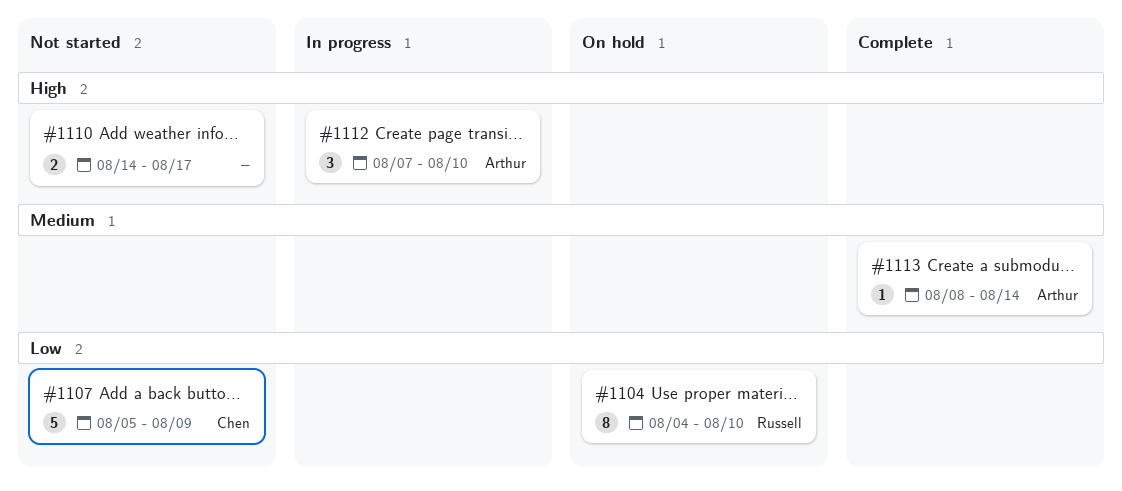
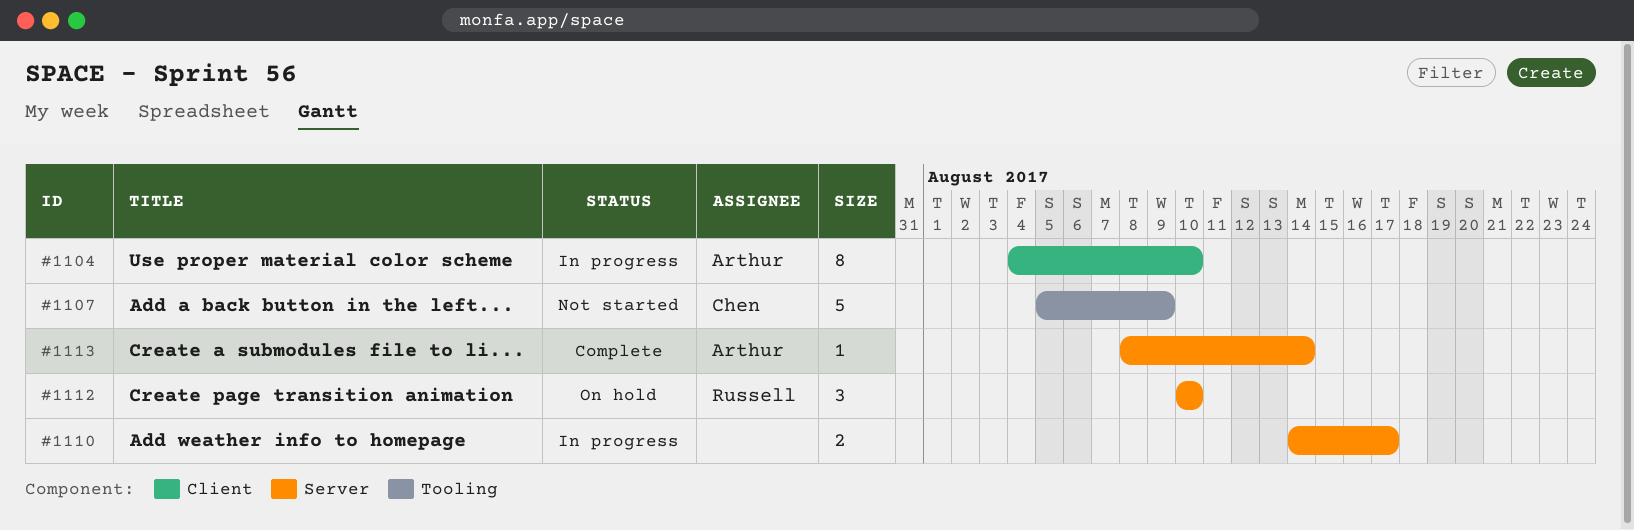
#1104, status: On hold -> In progress
#1104, owner: Russell -> Arthur
#1110, status: Not started -> In progress
#1112, status: In progress -> On hold
#1112, owner: Arthur -> Russell
#1112, start: Aug 7 -> Aug 10

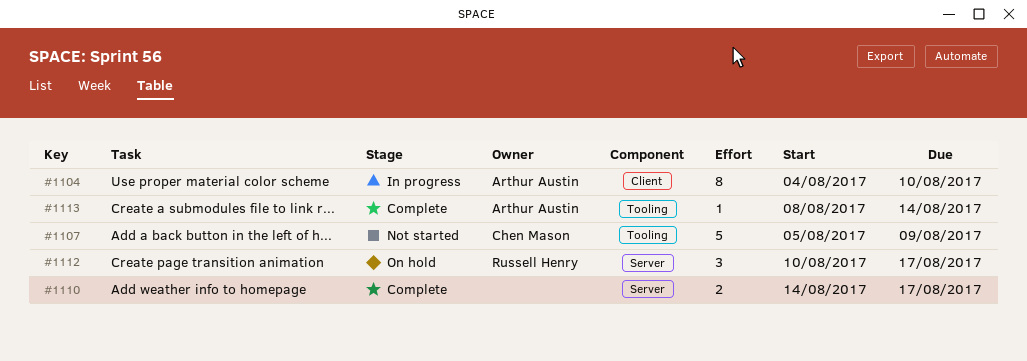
#1110, status: In progress -> Complete
#1112, due: Aug 10 -> Aug 17
#1113, label: Server -> Tooling

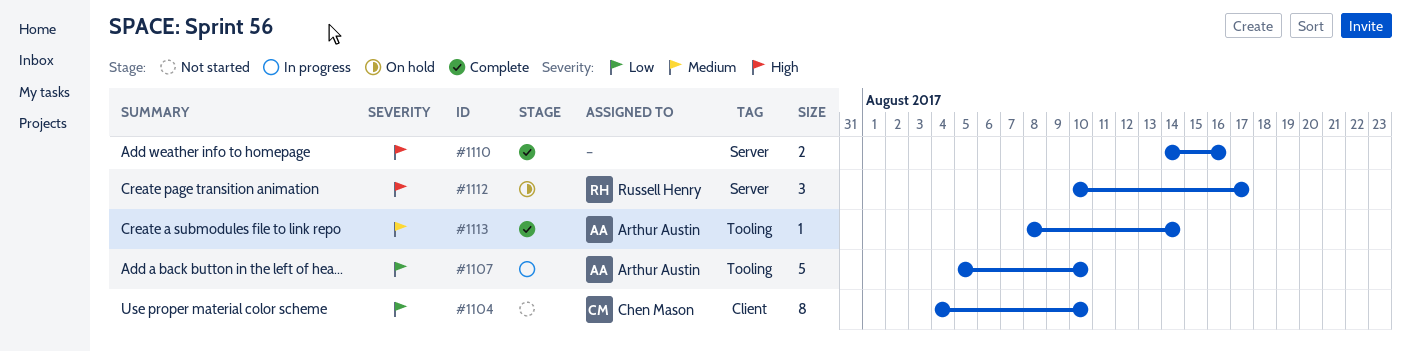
#1104, status: In progress -> Not started
#1104, owner: Arthur Austin -> Chen Mason
#1107, status: Not started -> In progress
#1107, owner: Chen Mason -> Arthur Austin
#1107, due: Aug 9 -> Aug 10
#1110, due: Aug 17 -> Aug 16

